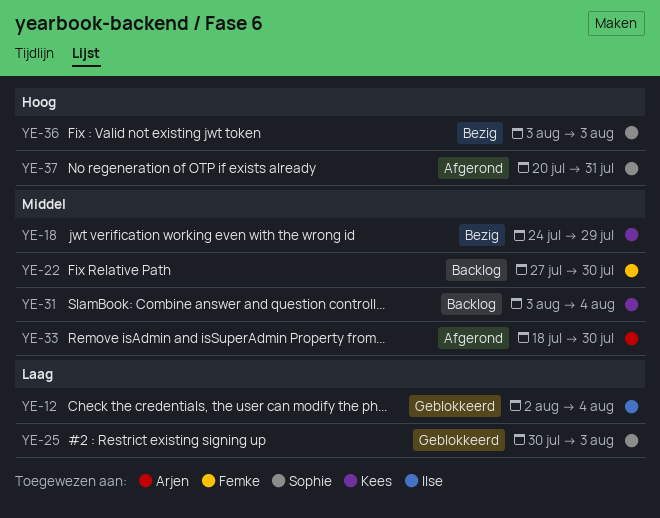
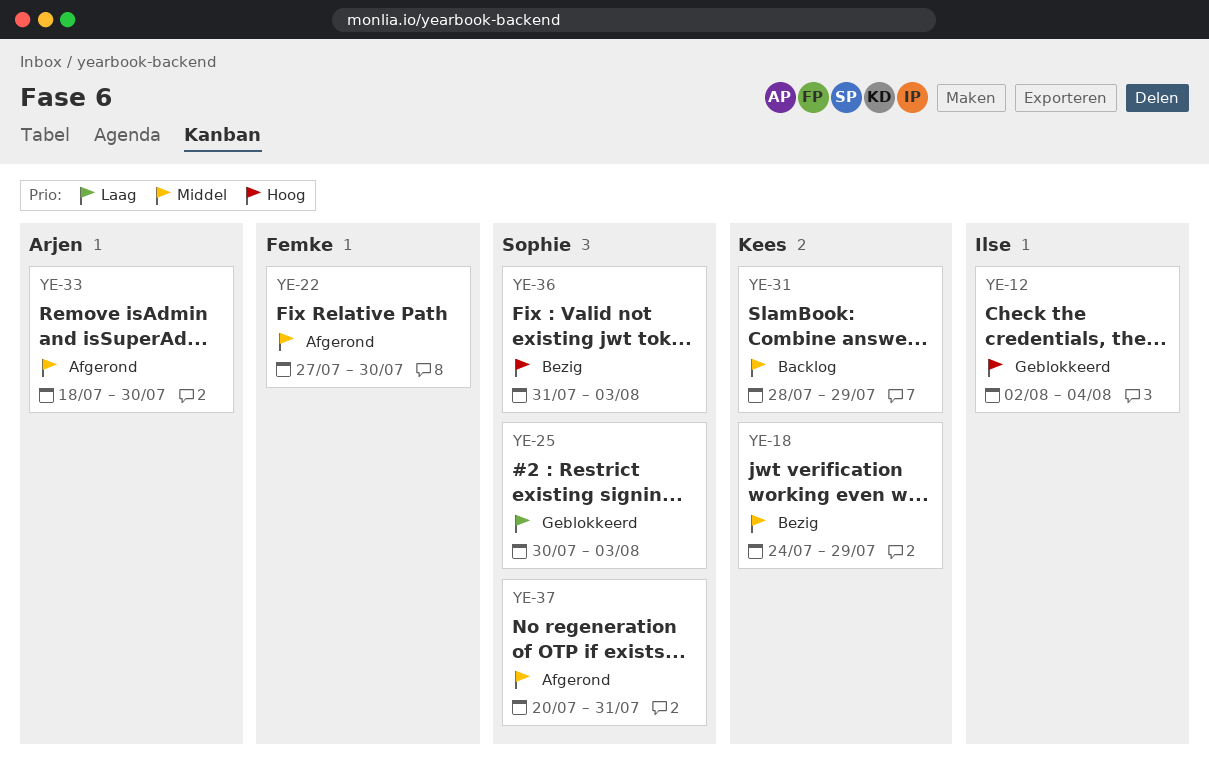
YE-12, priority: Laag -> Hoog
YE-22, status: Backlog -> Afgerond
YE-31, start: Aug 3 -> Jul 28
YE-31, due: Aug 4 -> Jul 29
YE-36, start: Aug 3 -> Jul 31
YE-37, priority: Hoog -> Middel

